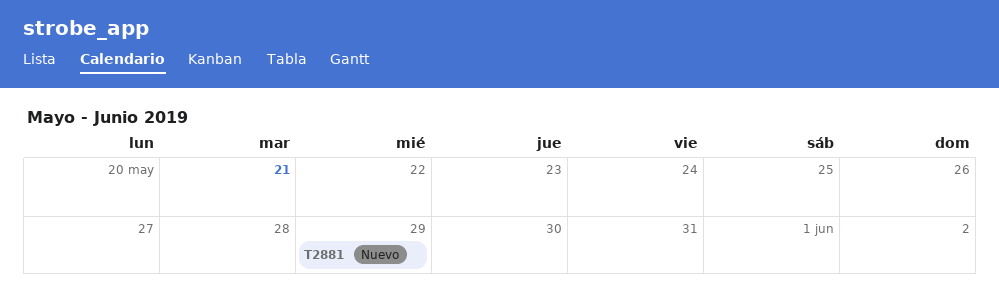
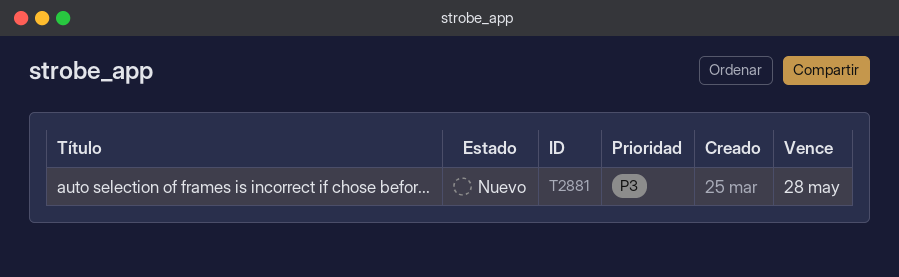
T2881, due: May 29 -> May 28

